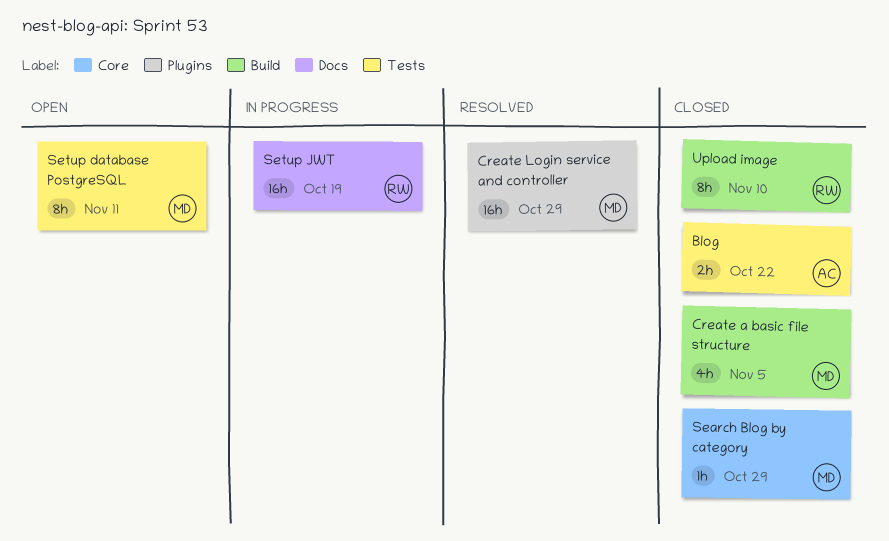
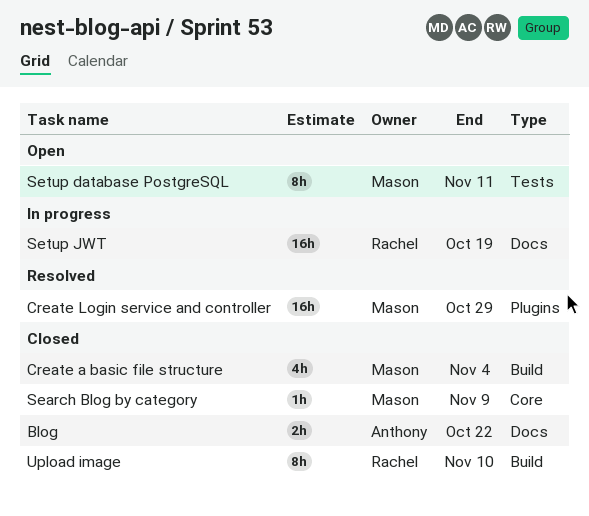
Blog, label: Tests -> Docs
Create a basic file structure, due: Nov 5 -> Nov 4
Search Blog by category, due: Oct 29 -> Nov 9

